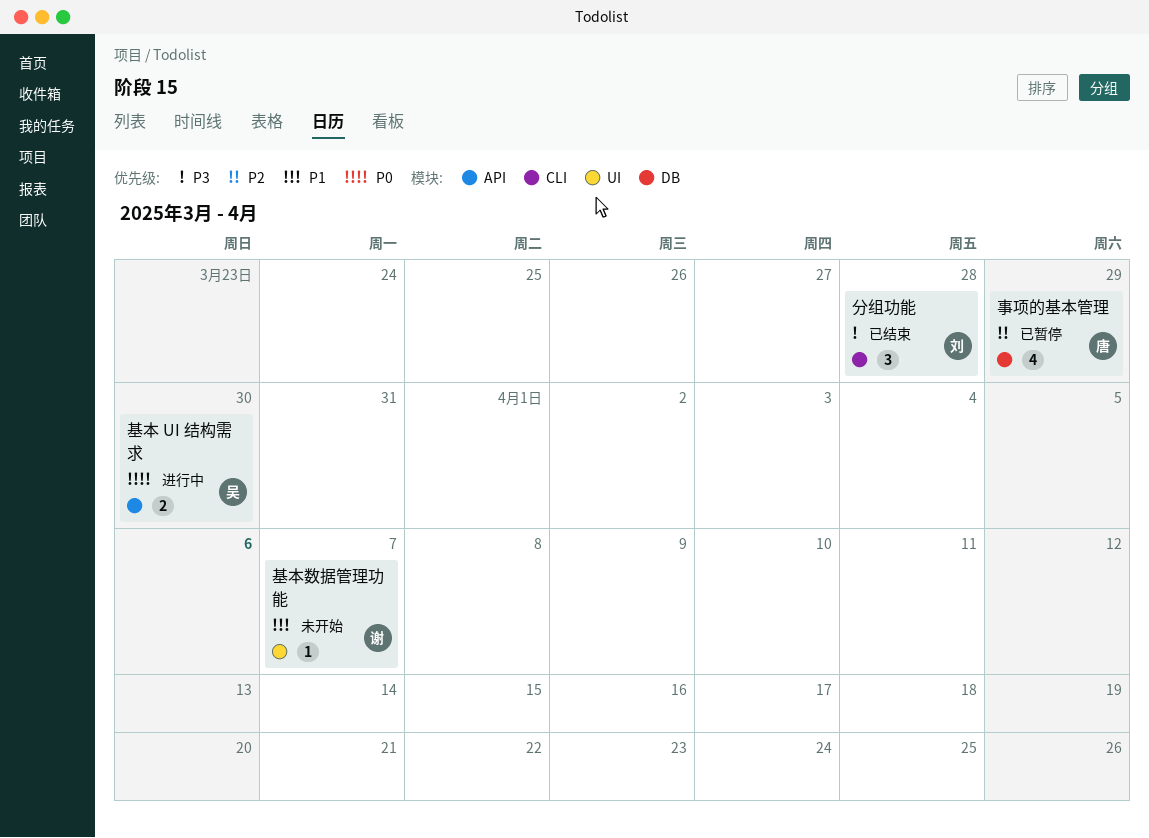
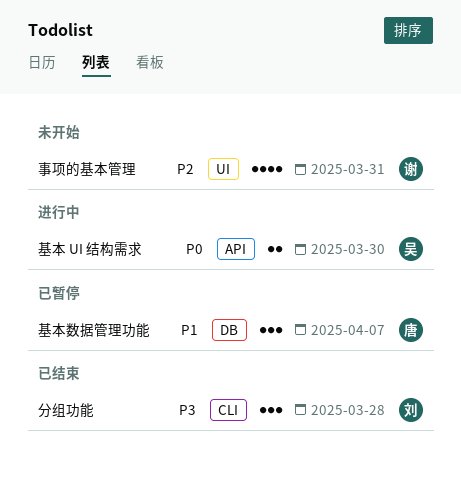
事项的基本管理, status: 已暂停 -> 未开始
事项的基本管理, owner: 唐 -> 谢
事项的基本管理, label: DB -> UI
事项的基本管理, due: Mar 29 -> Mar 31
基本数据管理功能, status: 未开始 -> 已暂停
基本数据管理功能, owner: 谢 -> 唐
基本数据管理功能, label: UI -> DB
基本数据管理功能, estimate: 1 -> 3

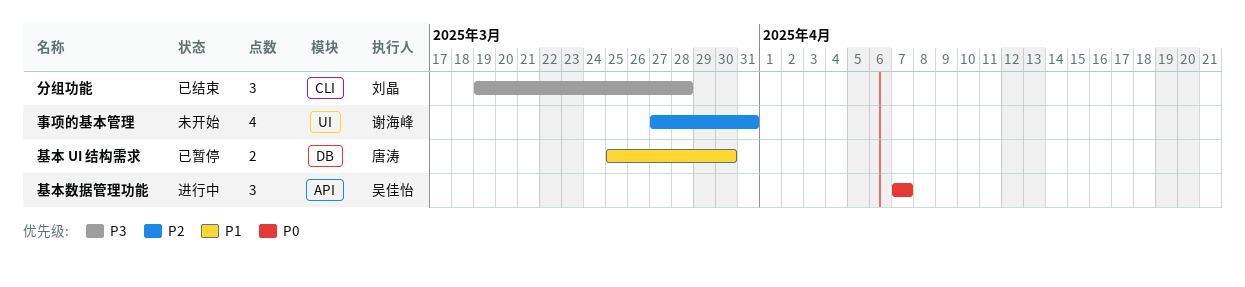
基本 UI 结构需求, status: 进行中 -> 已暂停
基本 UI 结构需求, owner: 吴佳怡 -> 唐涛
基本 UI 结构需求, priority: P0 -> P1
基本 UI 结构需求, label: API -> DB
基本数据管理功能, status: 已暂停 -> 进行中
基本数据管理功能, owner: 唐涛 -> 吴佳怡
基本数据管理功能, priority: P1 -> P0
基本数据管理功能, label: DB -> API

